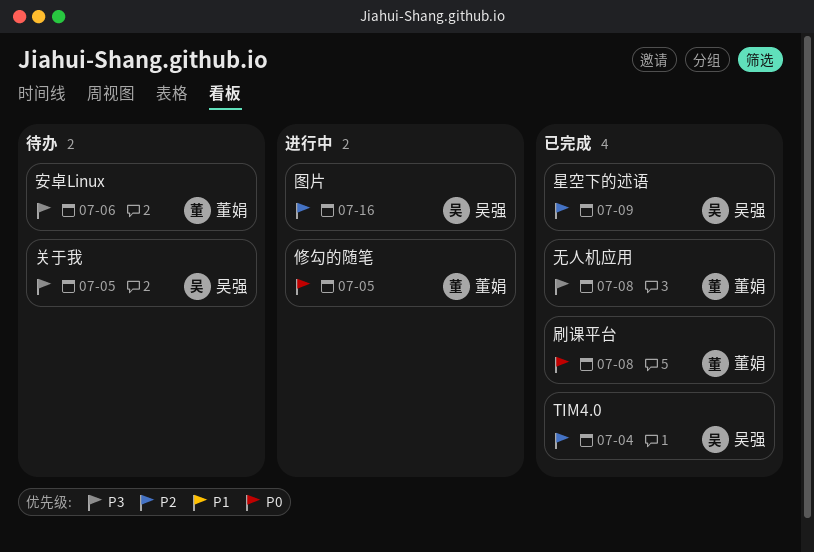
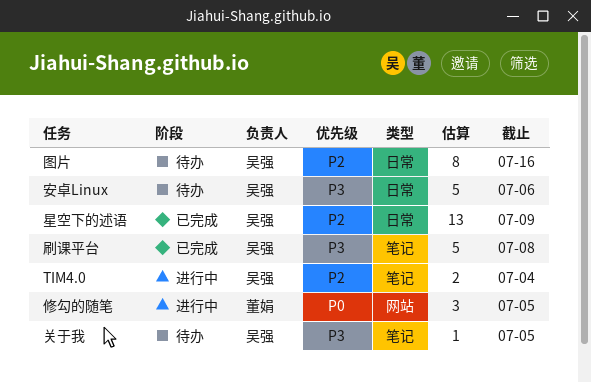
TIM4.0, status: 已完成 -> 进行中
刷课平台, owner: 董娟 -> 吴强
刷课平台, priority: P0 -> P3
图片, status: 进行中 -> 待办
安卓Linux, owner: 董娟 -> 吴强
无人机应用: present -> none

